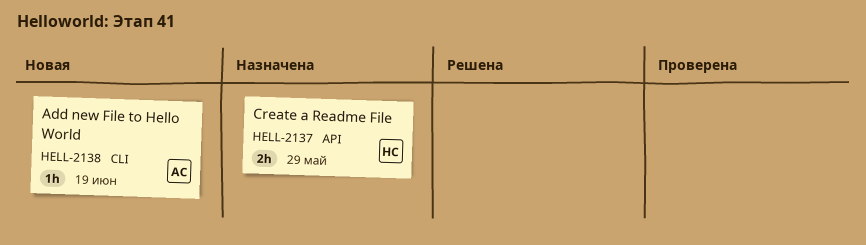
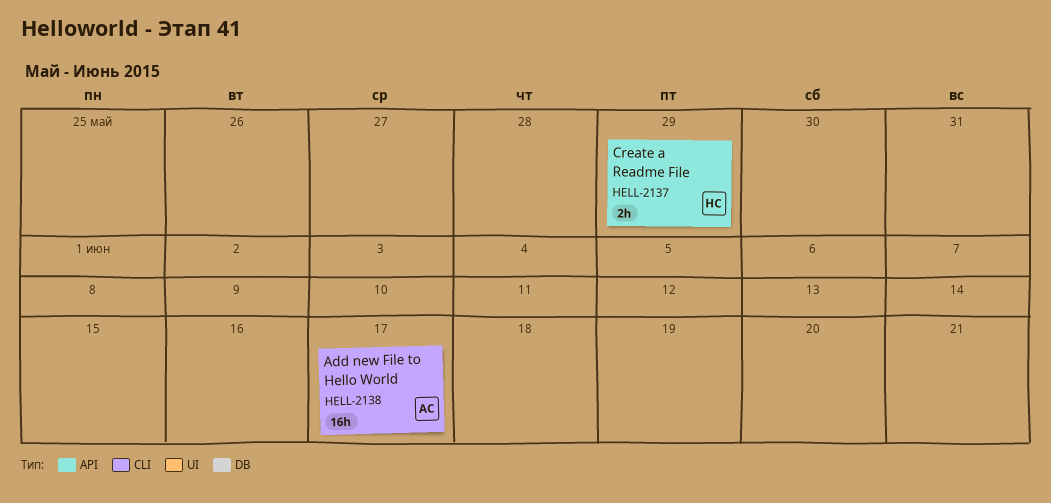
HELL-2138, estimate: 1h -> 16h
HELL-2138, due: Jun 19 -> Jun 17

